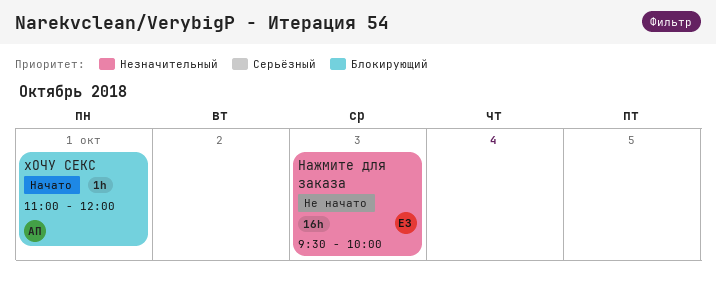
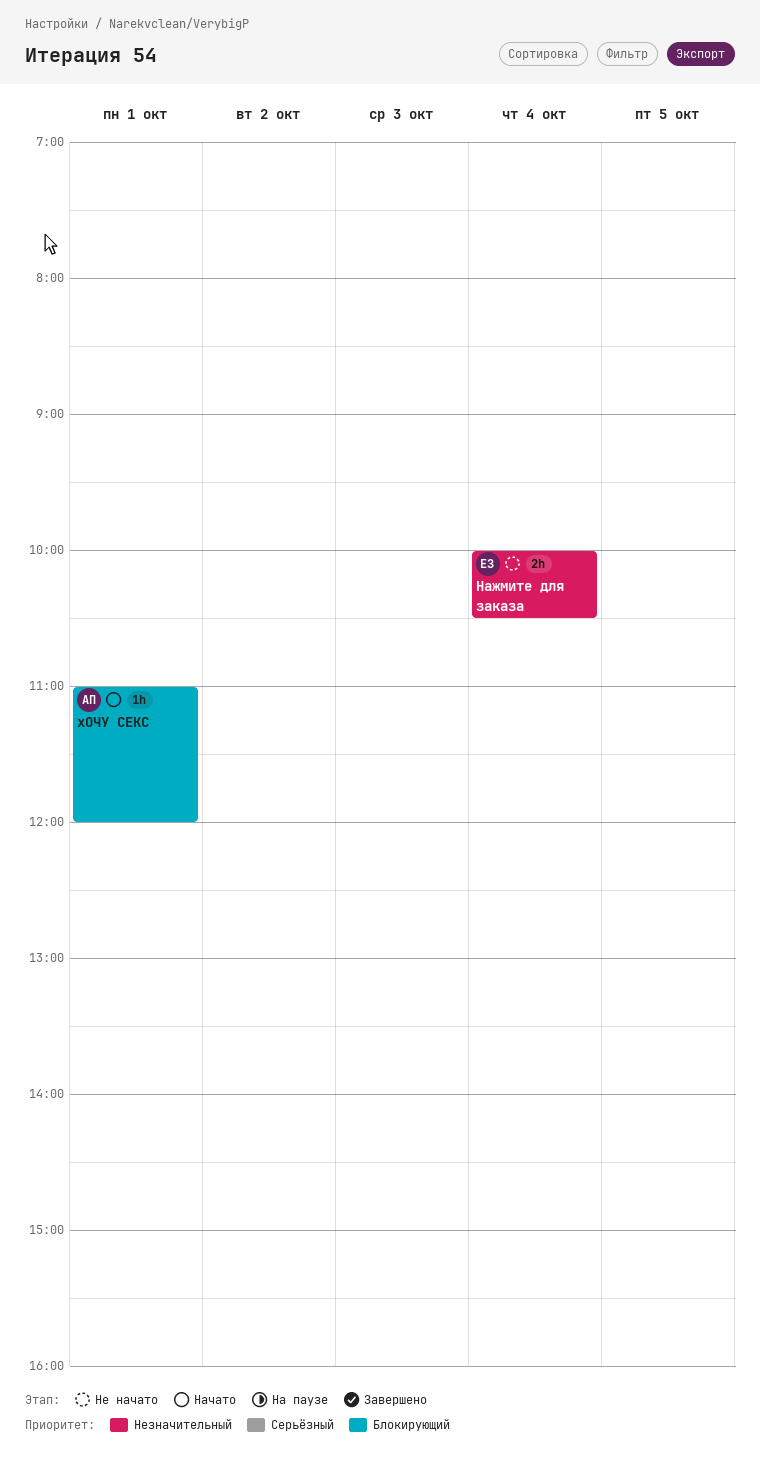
Нажмите для заказа, estimate: 16h -> 2h
Нажмите для заказа, day: Oct 3 -> Oct 4
Нажмите для заказа, begins: 09:30 -> 10:00
Нажмите для заказа, ends: 10:00 -> 10:30

